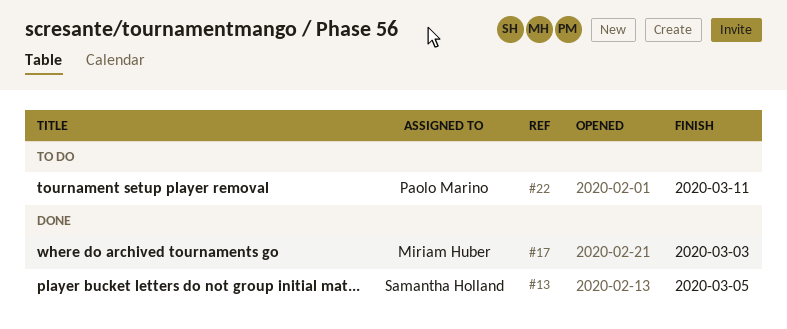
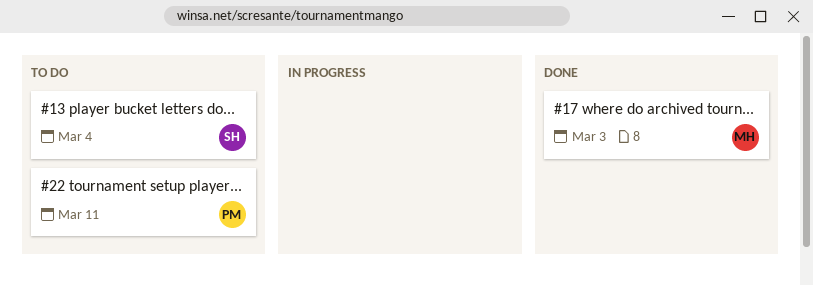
#13, status: Done -> To do
#13, due: Mar 5 -> Mar 4

